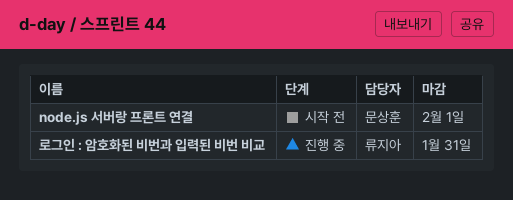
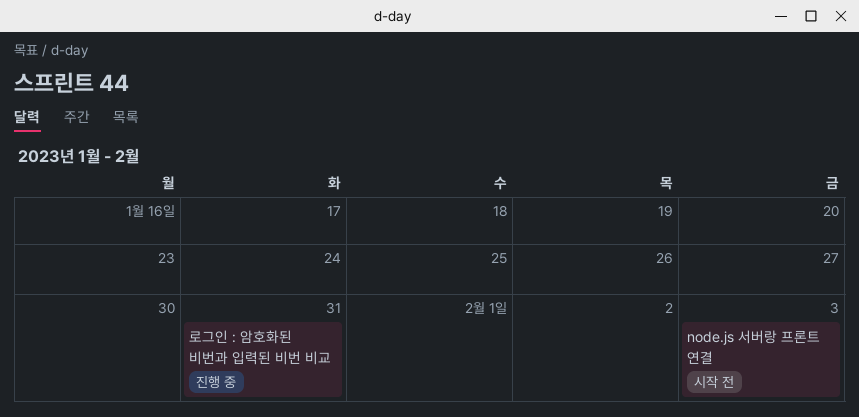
node.js 서버랑 프론트 연결, due: Feb 1 -> Feb 3

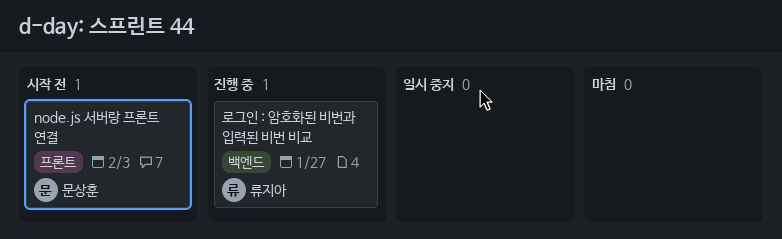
로그인 : 암호화된 비번과 입력된 비번 비교, due: Jan 31 -> Jan 27

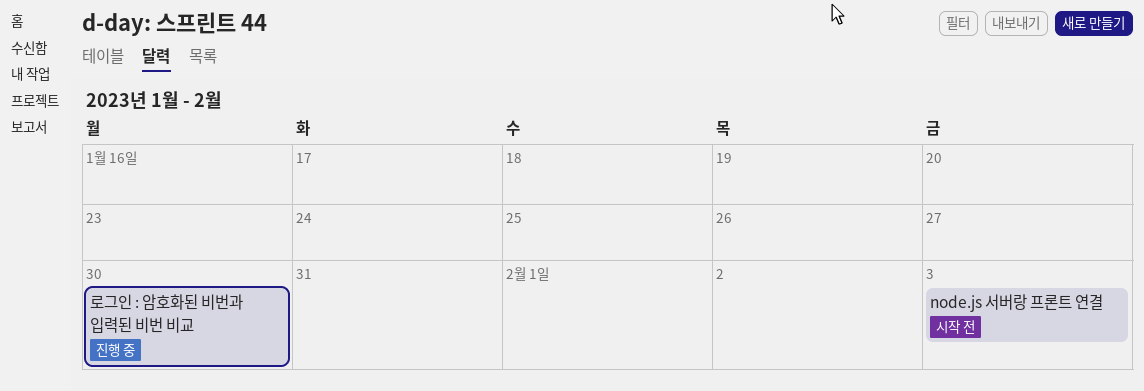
로그인 : 암호화된 비번과 입력된 비번 비교, due: Jan 27 -> Jan 30

